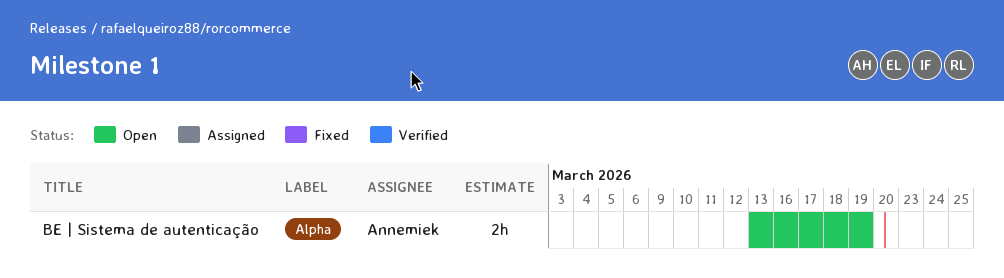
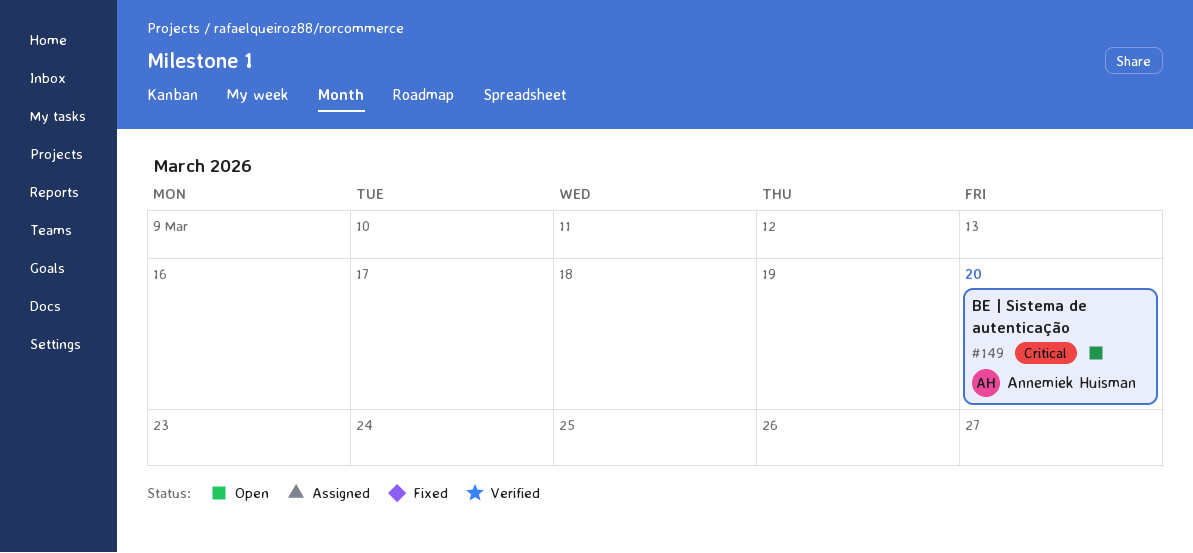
BE | Sistema de autenticação, due: Mar 19 -> Mar 20

